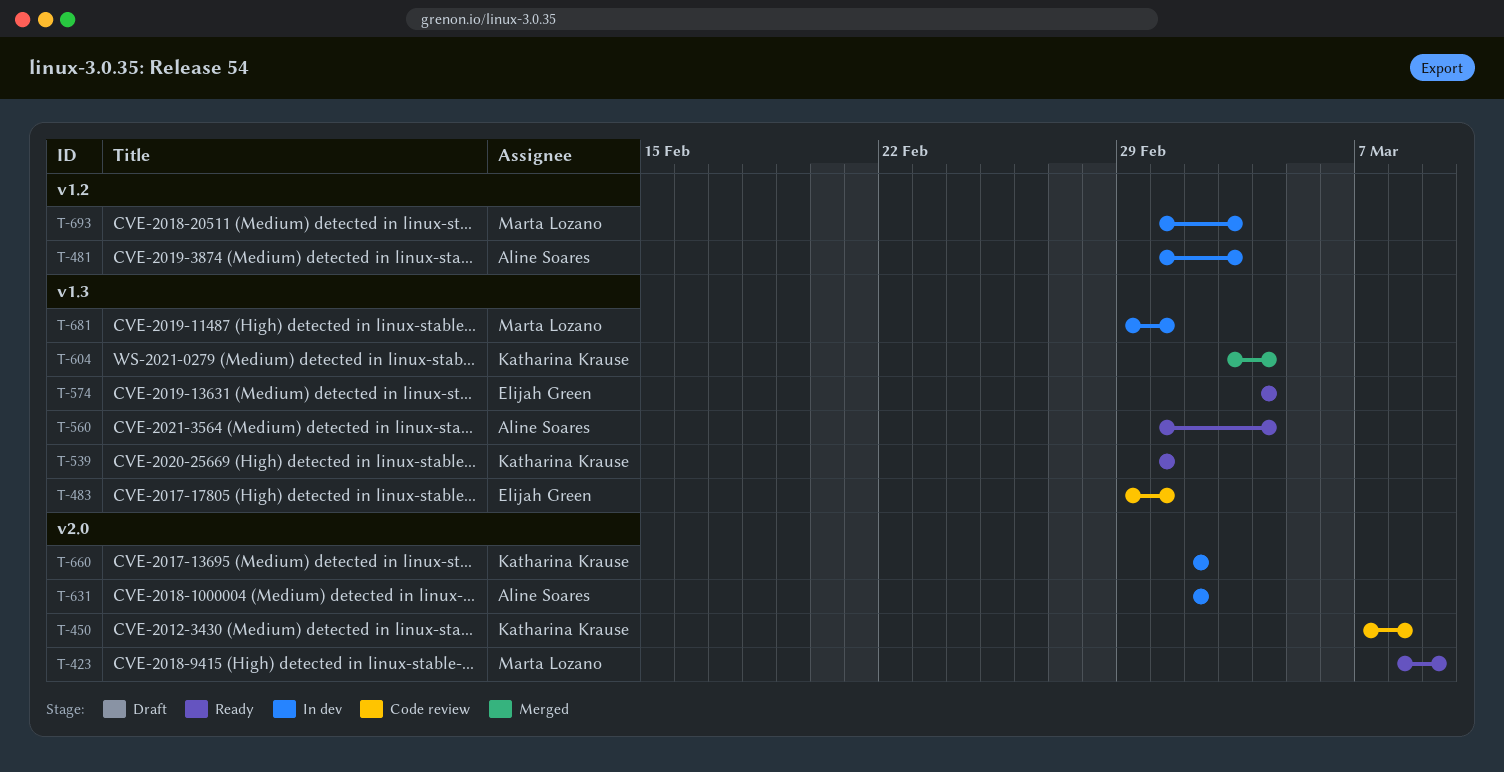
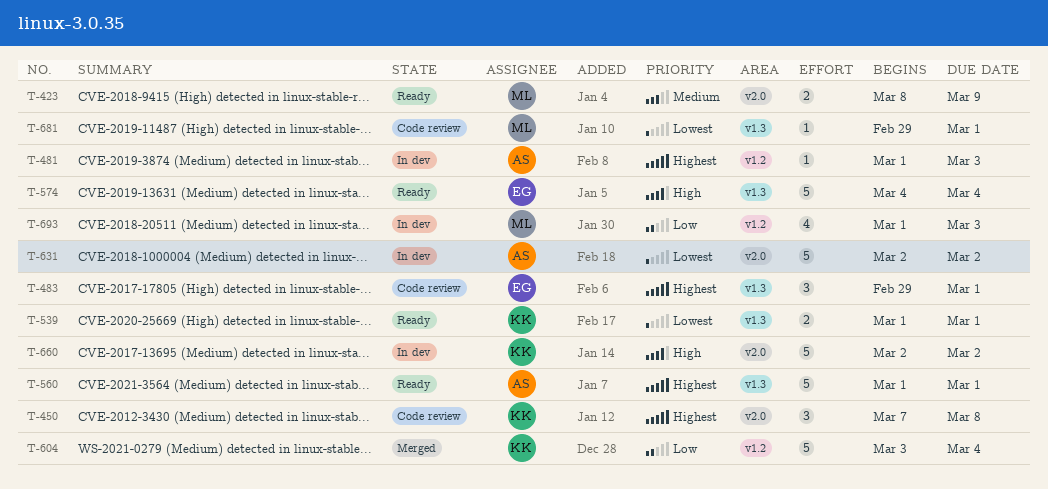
T-560, due: Mar 4 -> Mar 1
T-604, label: v1.3 -> v1.2
T-681, status: In dev -> Code review

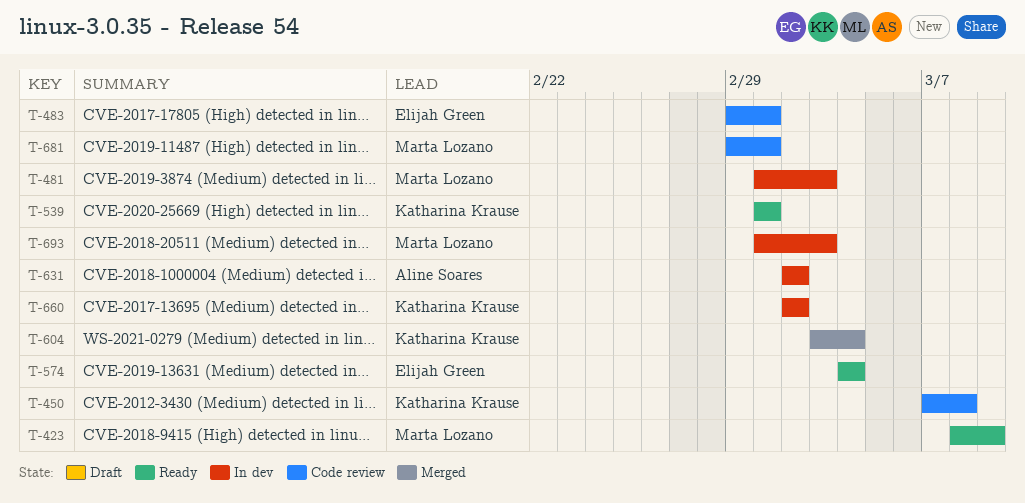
T-481, owner: Aline Soares -> Marta Lozano
T-560: present -> none

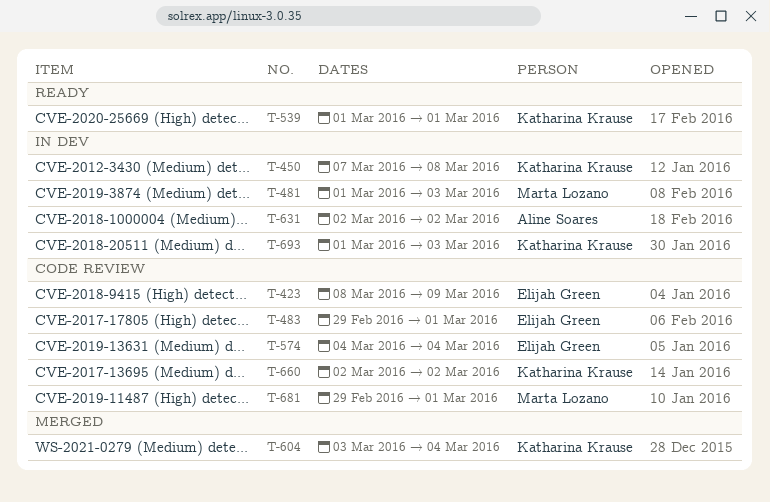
T-423, status: Ready -> Code review
T-423, owner: Marta Lozano -> Elijah Green
T-450, status: Code review -> In dev
T-574, status: Ready -> Code review
T-660, status: In dev -> Code review
T-693, owner: Marta Lozano -> Katharina Krause

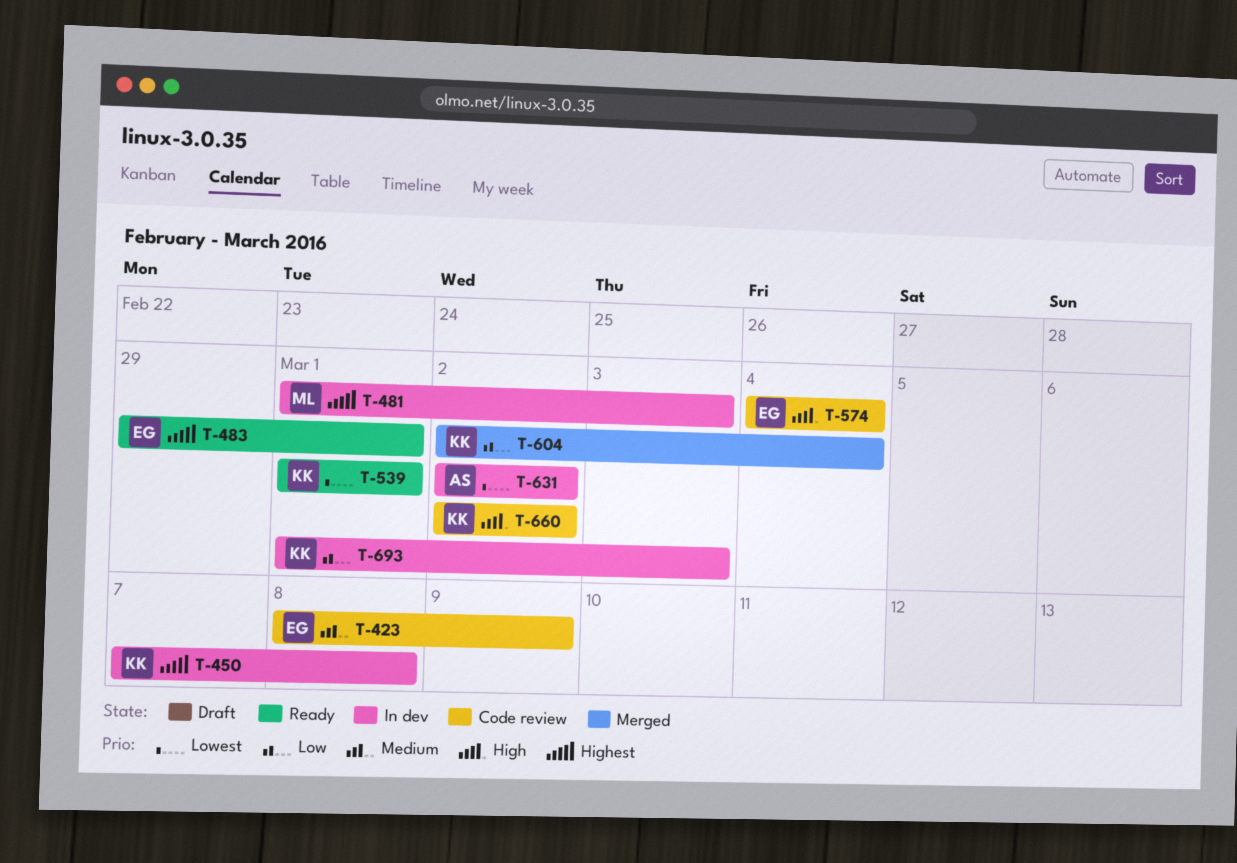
T-483, status: Code review -> Ready
T-604, start: Mar 3 -> Mar 2
T-681: present -> none

